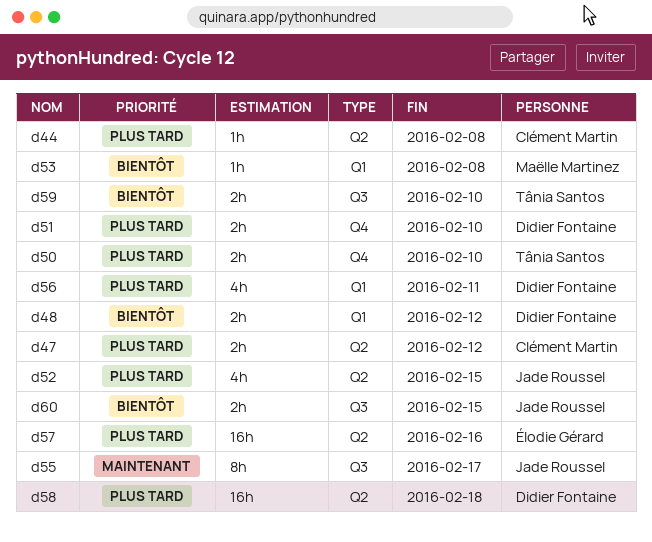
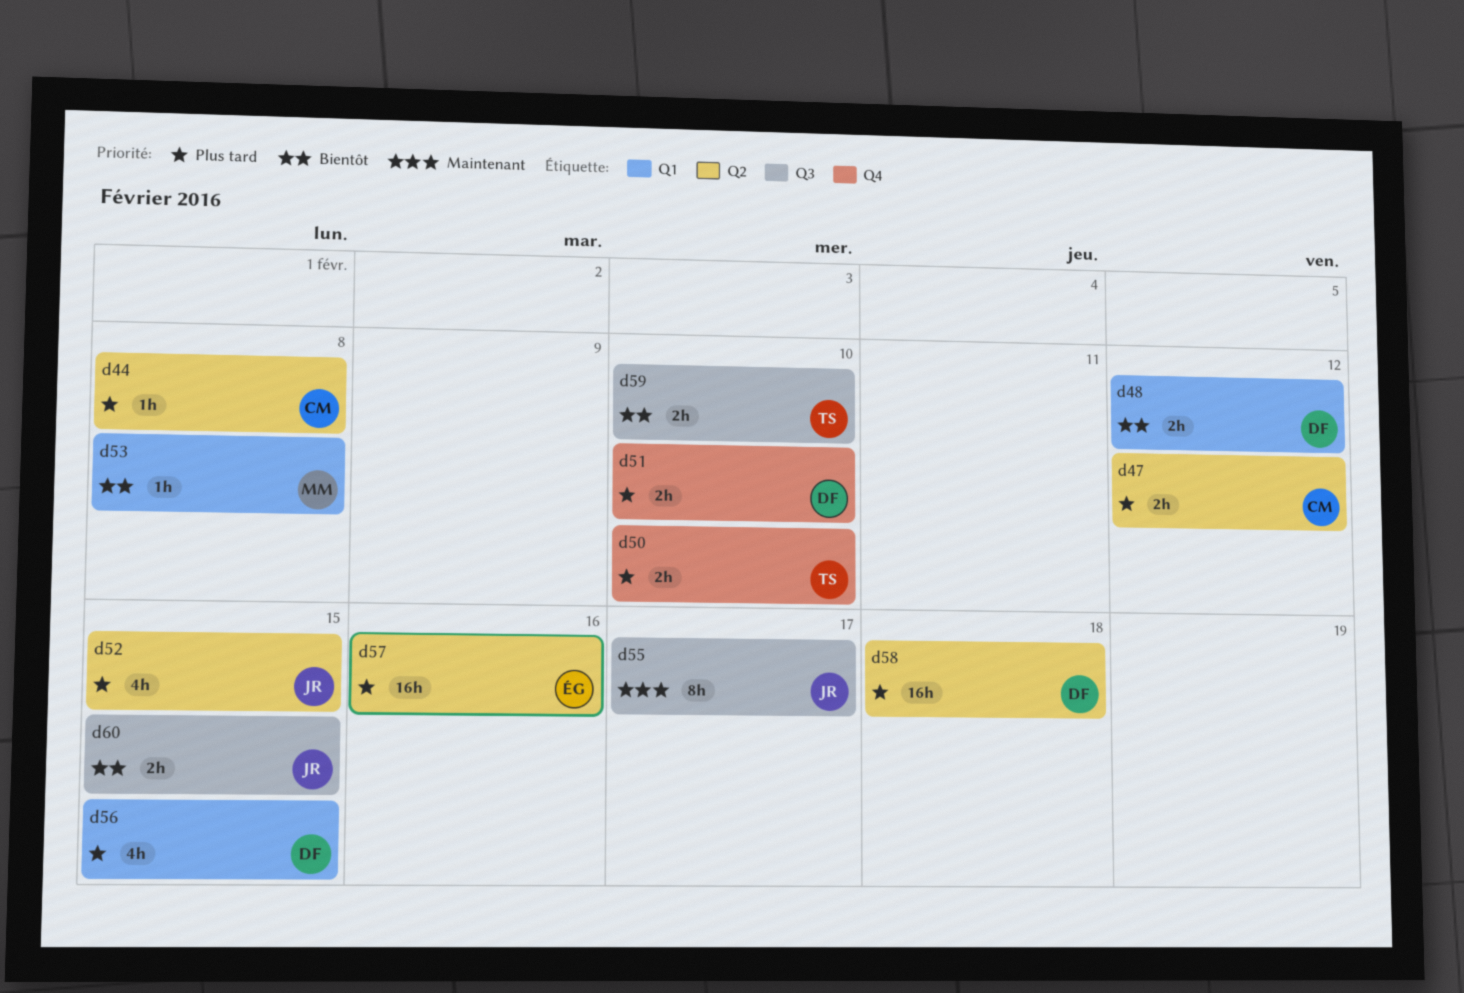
d56, due: Feb 11 -> Feb 15

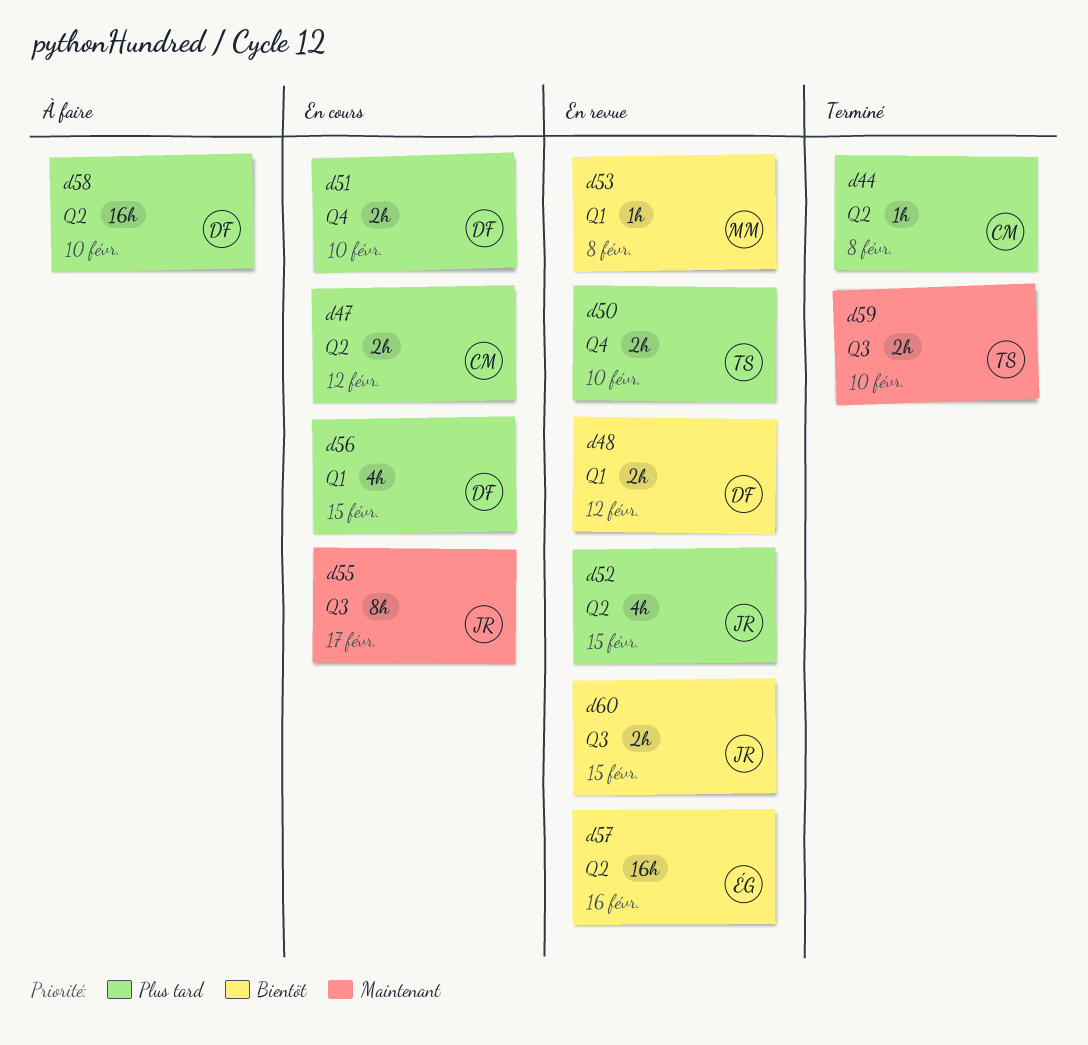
d57, priority: Plus tard -> Bientôt
d58, due: Feb 18 -> Feb 10
d59, priority: Bientôt -> Maintenant

